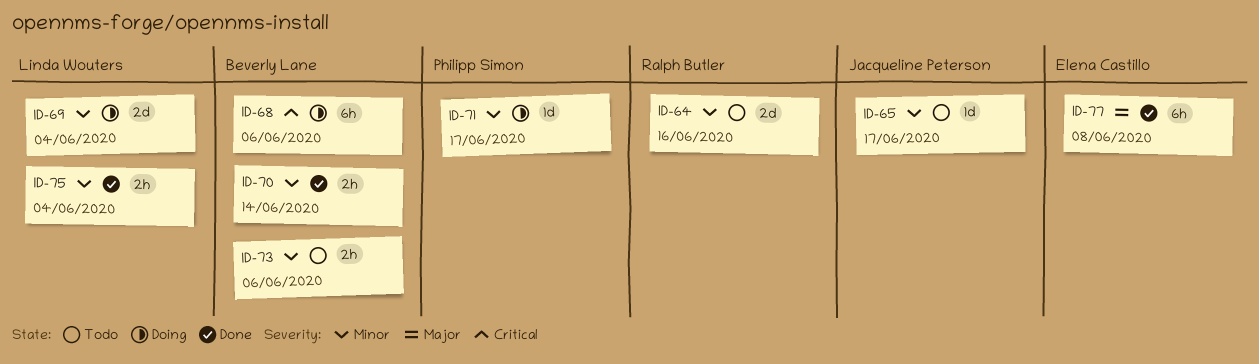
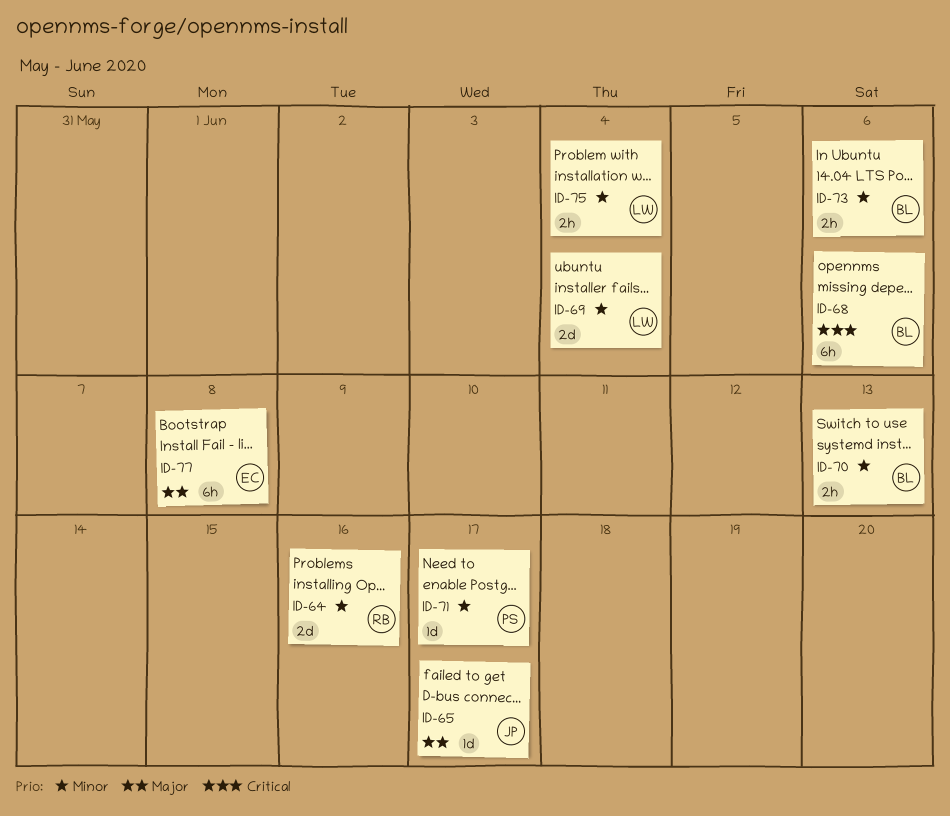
ID-65, priority: Minor -> Major
ID-70, due: Jun 14 -> Jun 13

